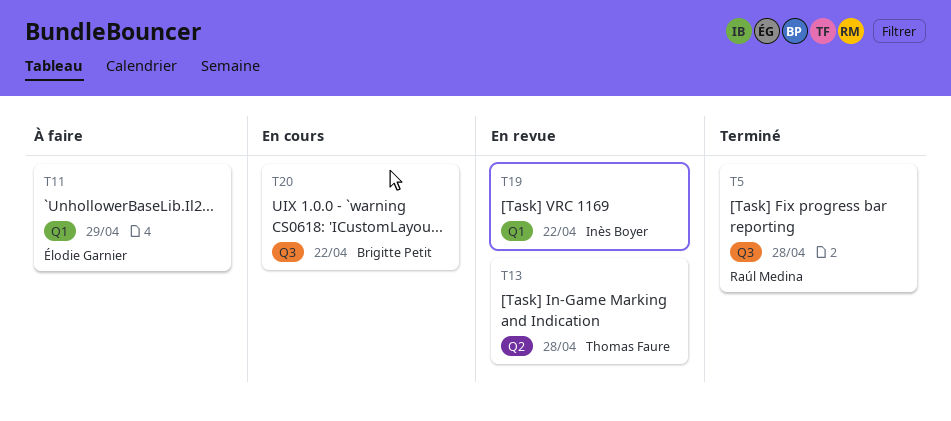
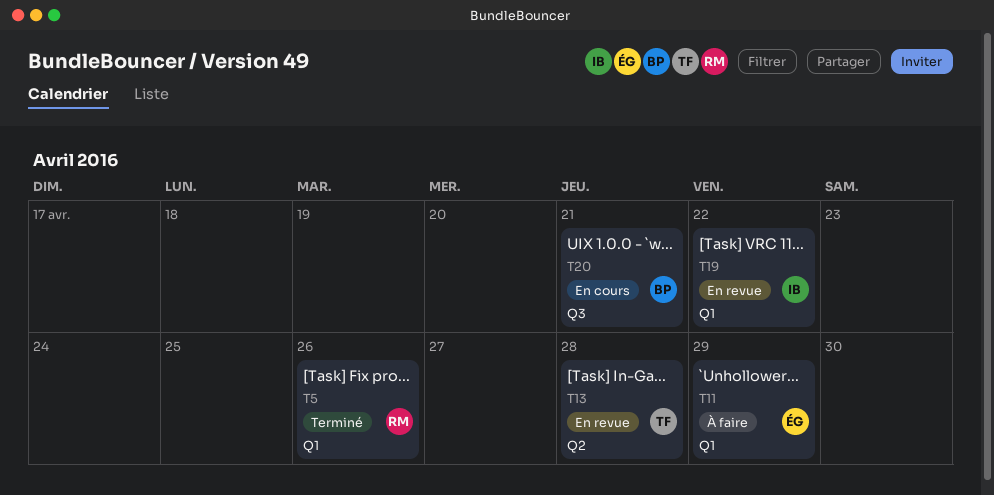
T5, label: Q3 -> Q1
T5, due: Apr 28 -> Apr 26
T20, due: Apr 22 -> Apr 21

